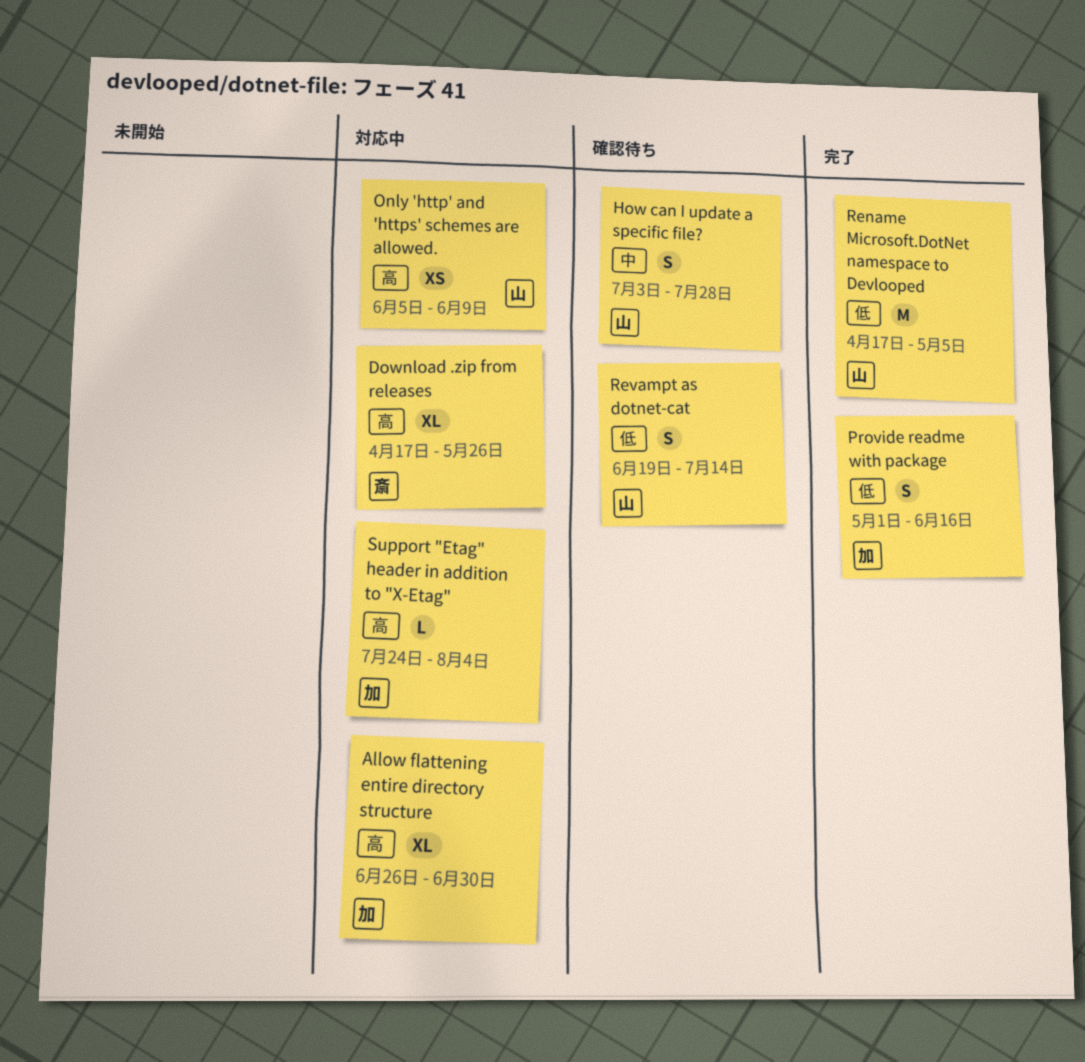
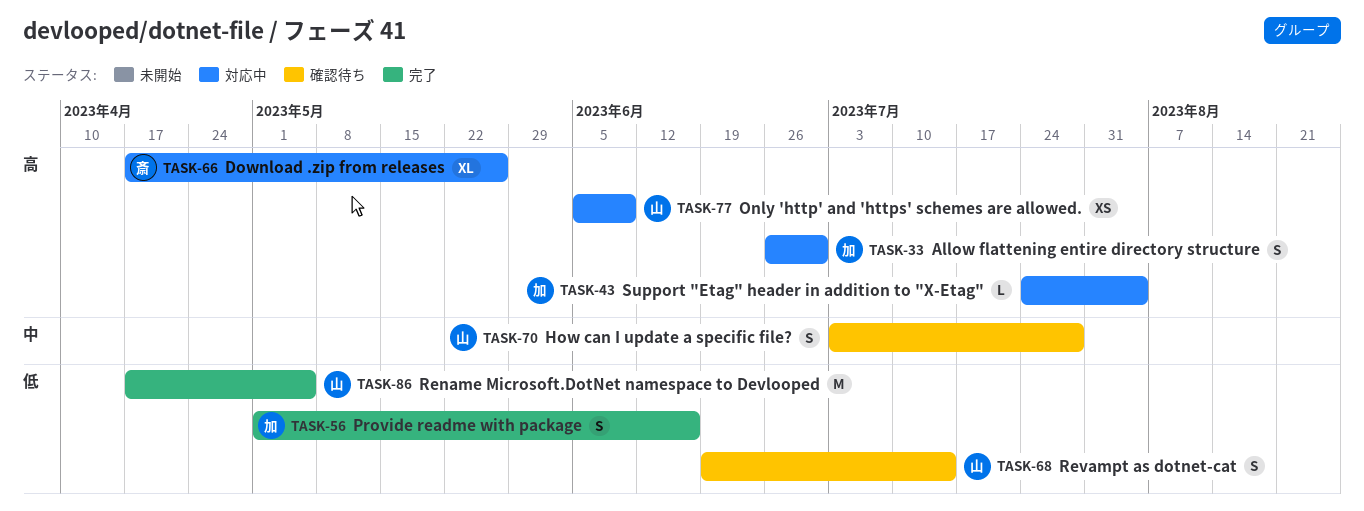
Allow flattening entire directory structure, estimate: XL -> S

